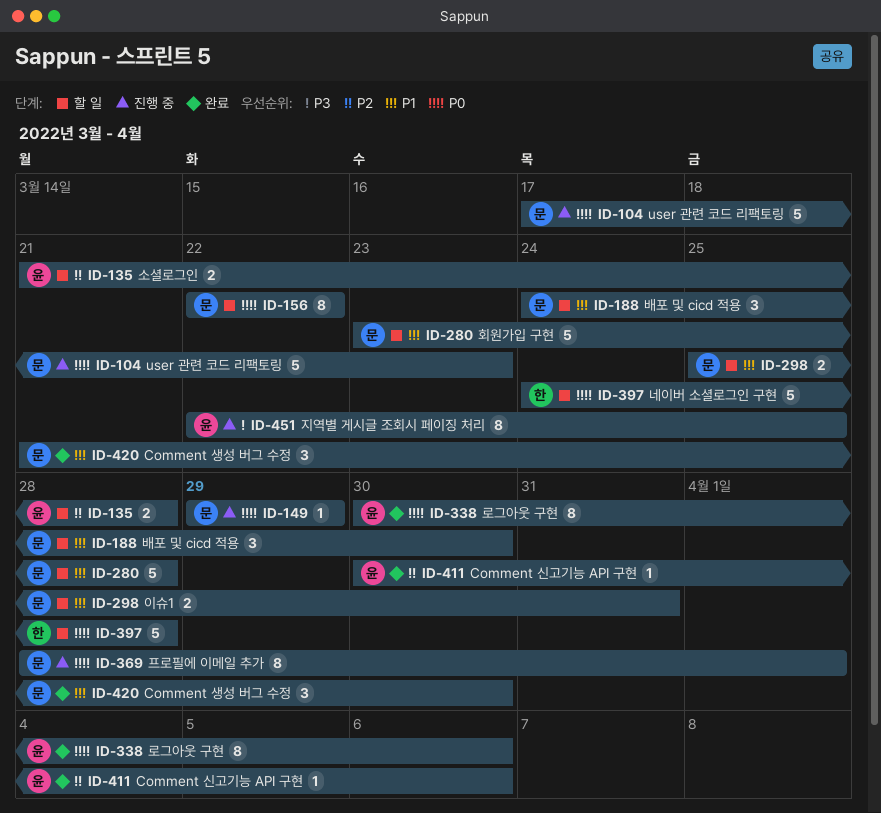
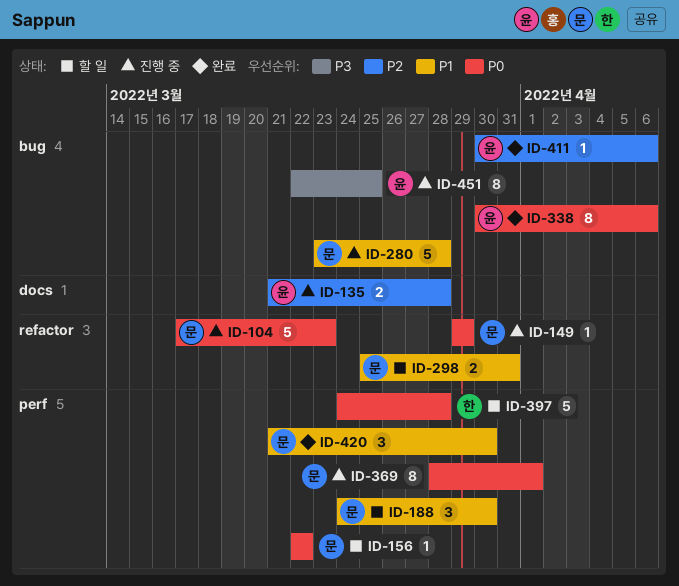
ID-135, status: 할 일 -> 진행 중
ID-156, estimate: 8 -> 1
ID-280, status: 할 일 -> 진행 중

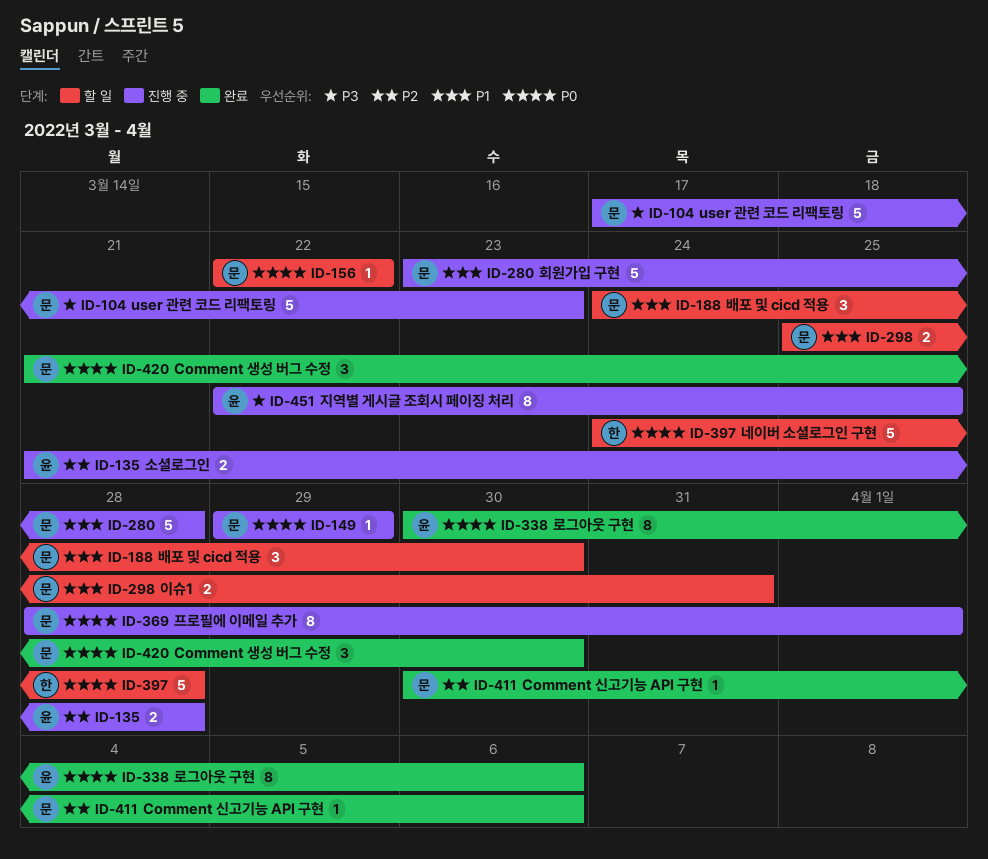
ID-104, priority: P0 -> P3
ID-411, owner: 윤 -> 문
ID-420, priority: P1 -> P0

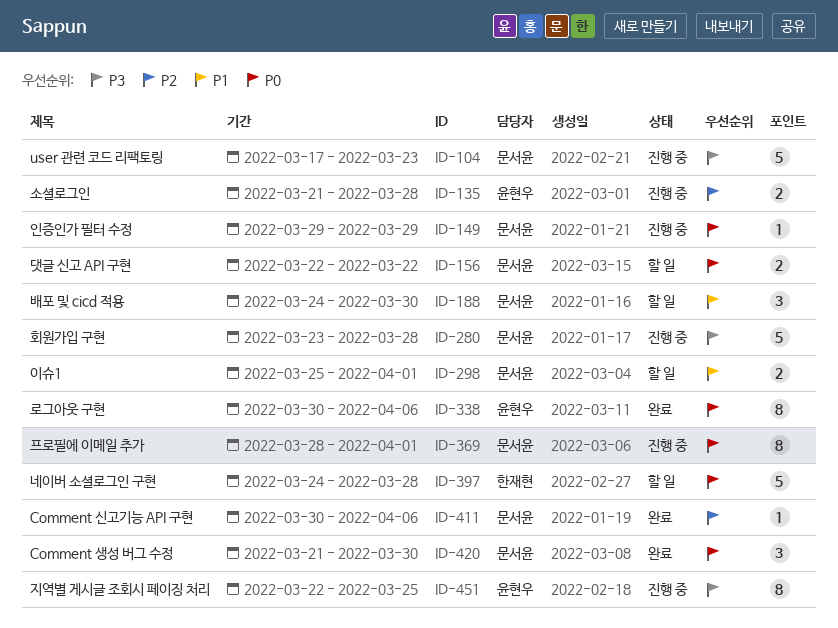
ID-156, estimate: 1 -> 2
ID-280, priority: P1 -> P3
ID-298, due: Mar 31 -> Apr 1

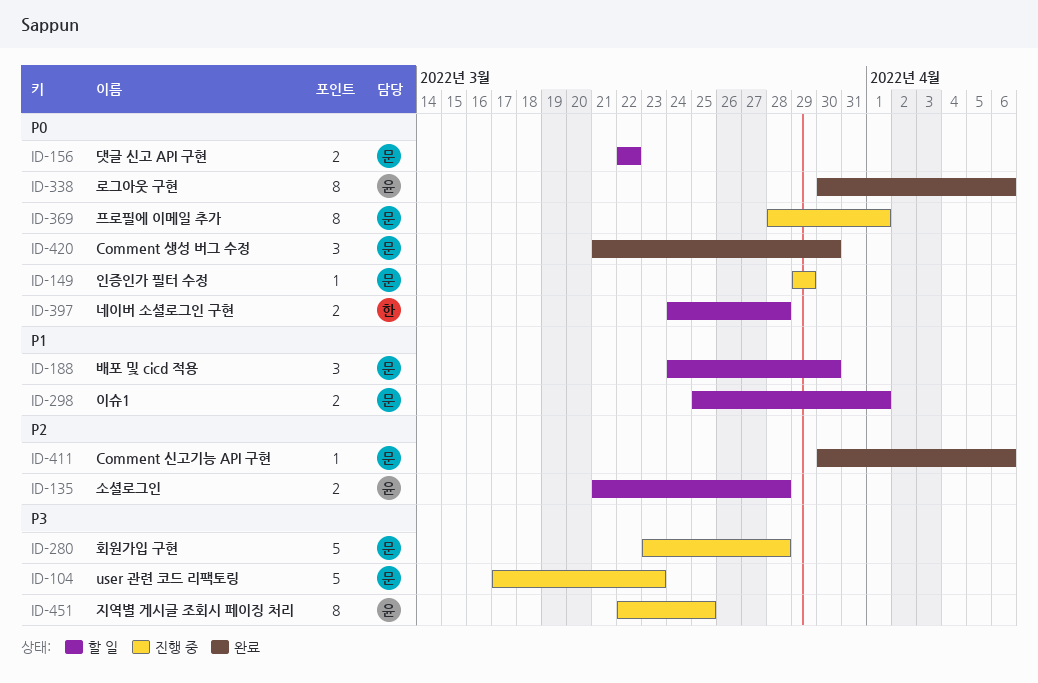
ID-135, status: 진행 중 -> 할 일
ID-397, estimate: 5 -> 2

